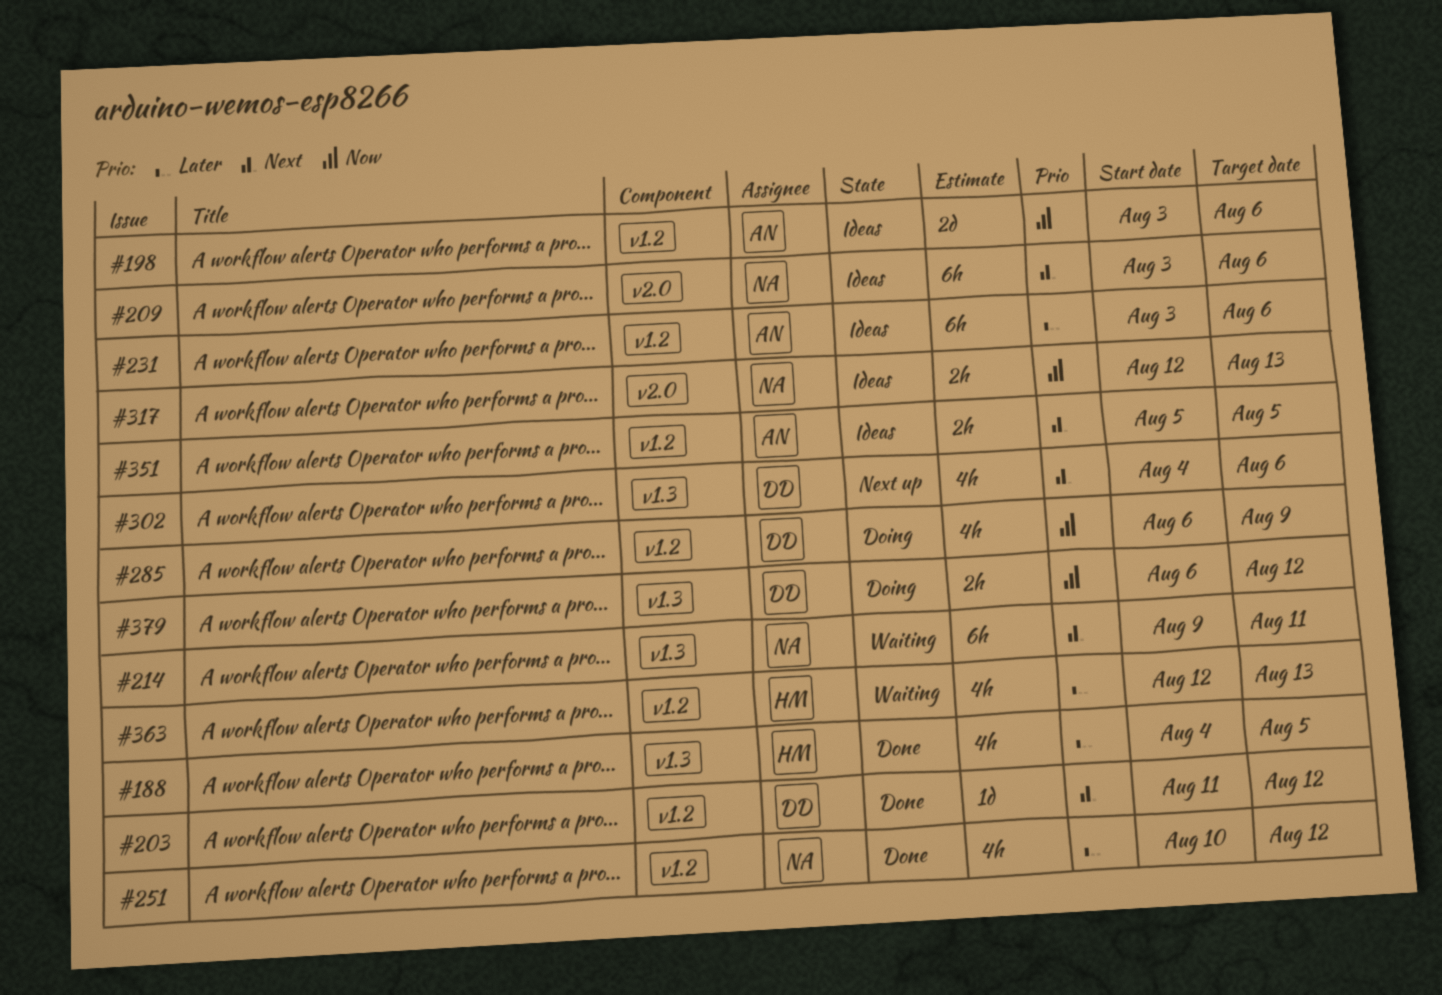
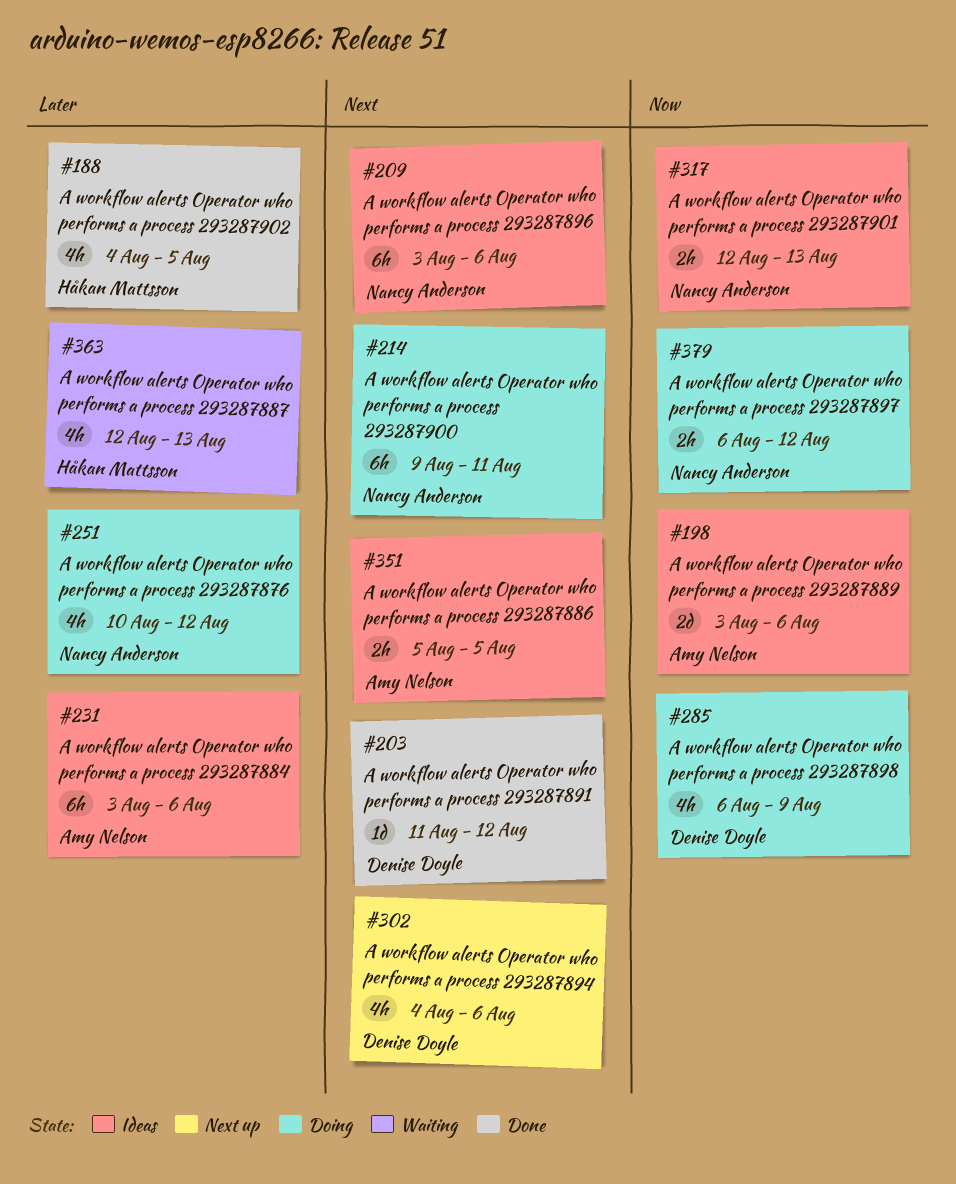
#214, status: Waiting -> Doing
#251, status: Done -> Doing
#379, owner: Denise Doyle -> Nancy Anderson

